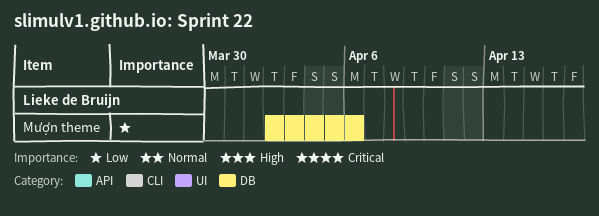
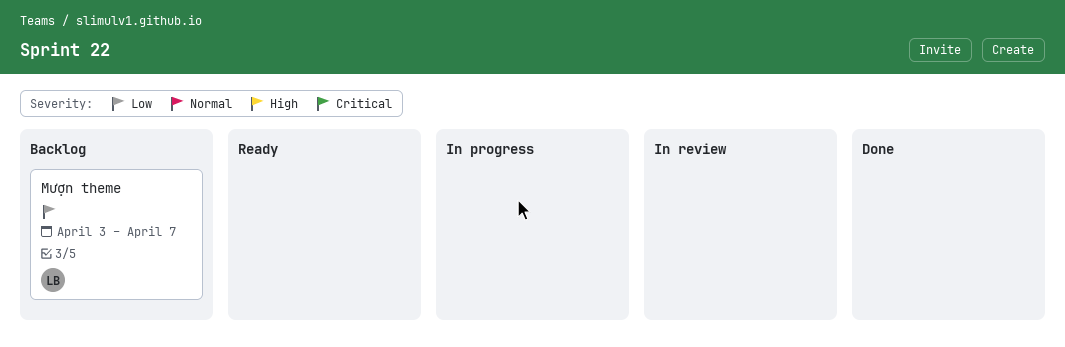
Mượn theme, start: Apr 2 -> Apr 3
Mượn theme, due: Apr 6 -> Apr 7

